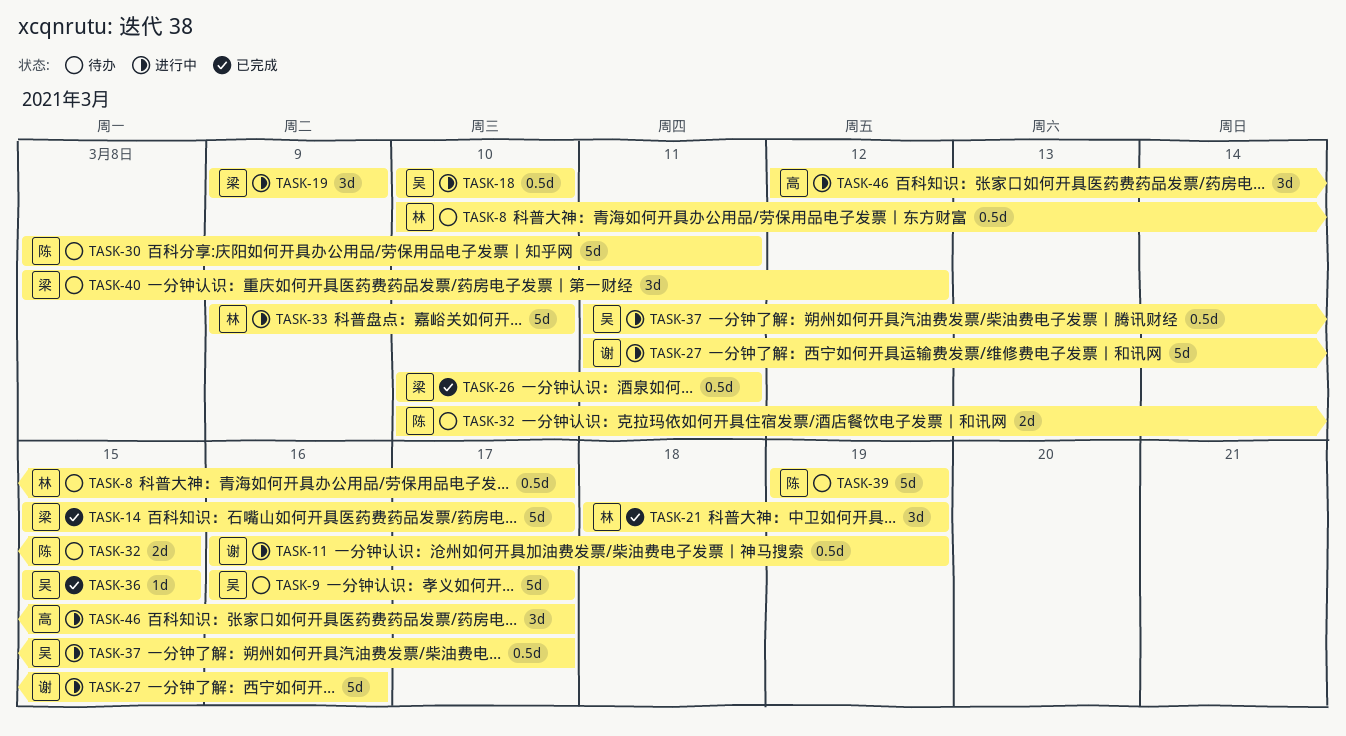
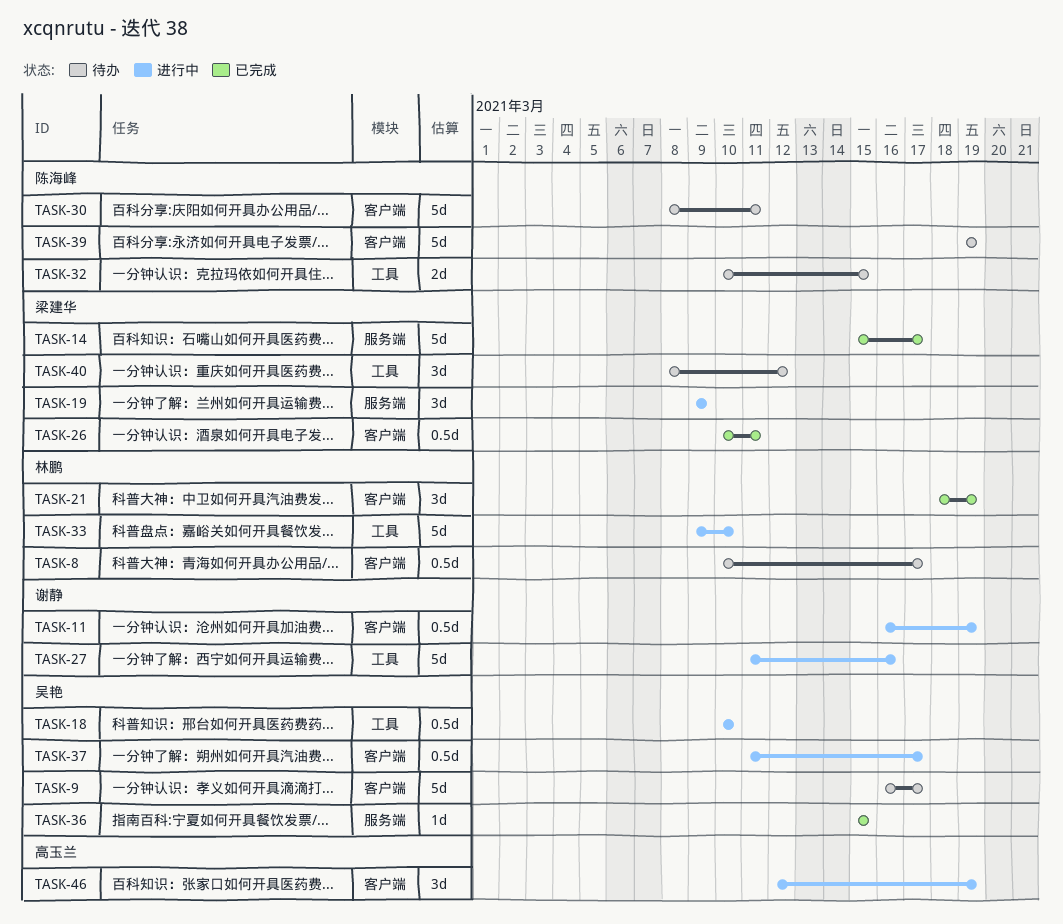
TASK-46, due: Mar 17 -> Mar 19

